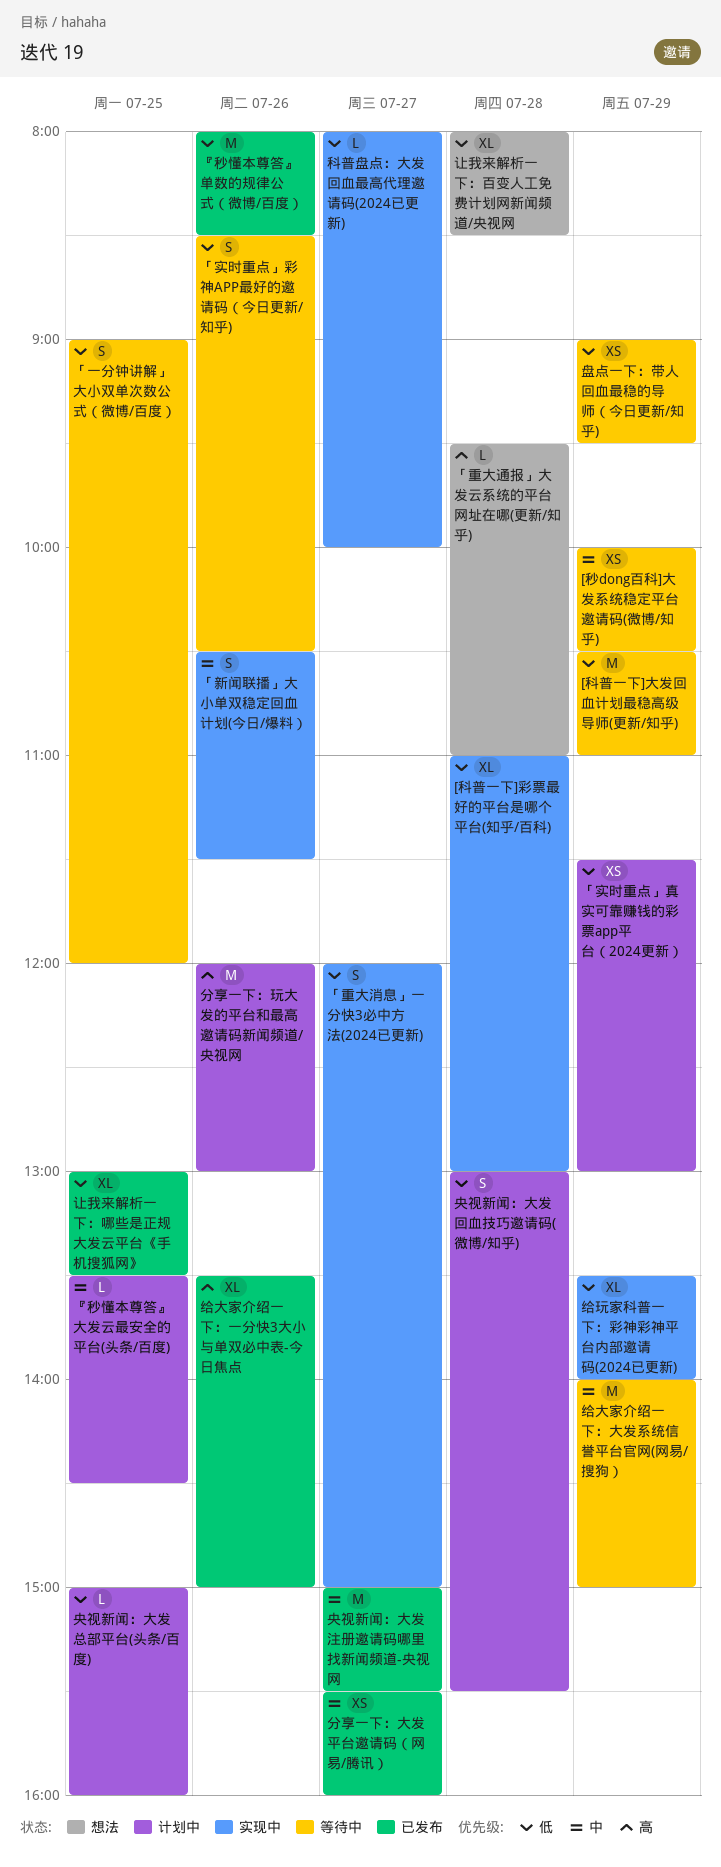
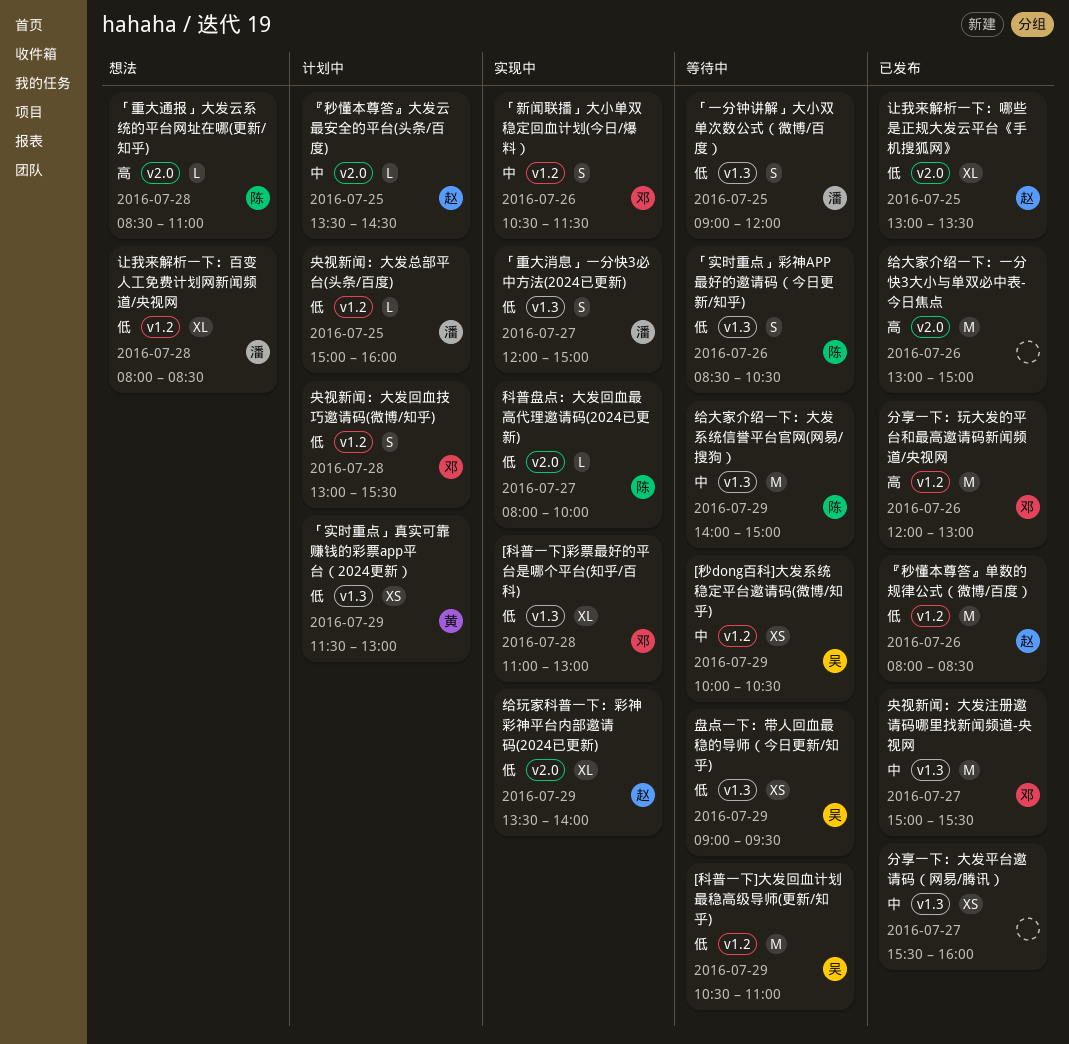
「重大通报」大发云系统的平台网址在哪(更新/知乎), begins: 09:30 -> 08:30
分享一下：玩大发的平台和最高邀请码新闻频道/央视网, status: 计划中 -> 已发布
给大家介绍一下：一分快3大小与单双必中表-今日焦点, estimate: XL -> M
给大家介绍一下：一分快3大小与单双必中表-今日焦点, begins: 13:30 -> 13:00

